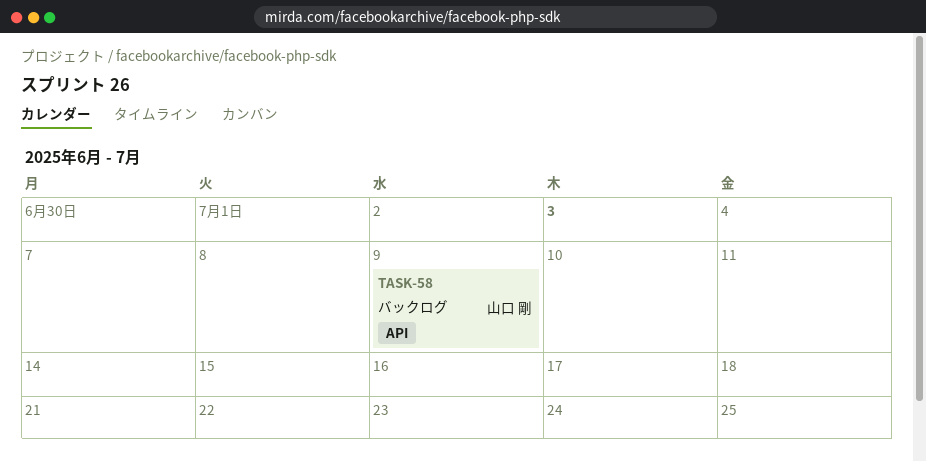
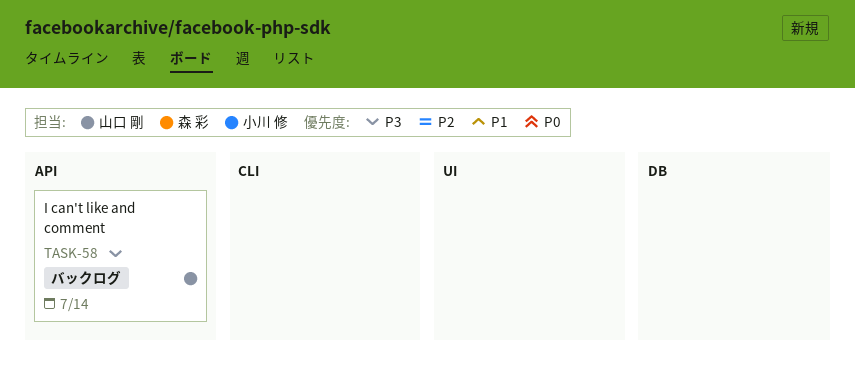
TASK-58, due: Jul 9 -> Jul 14

